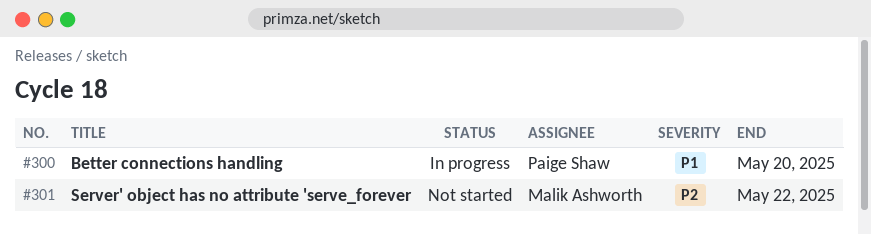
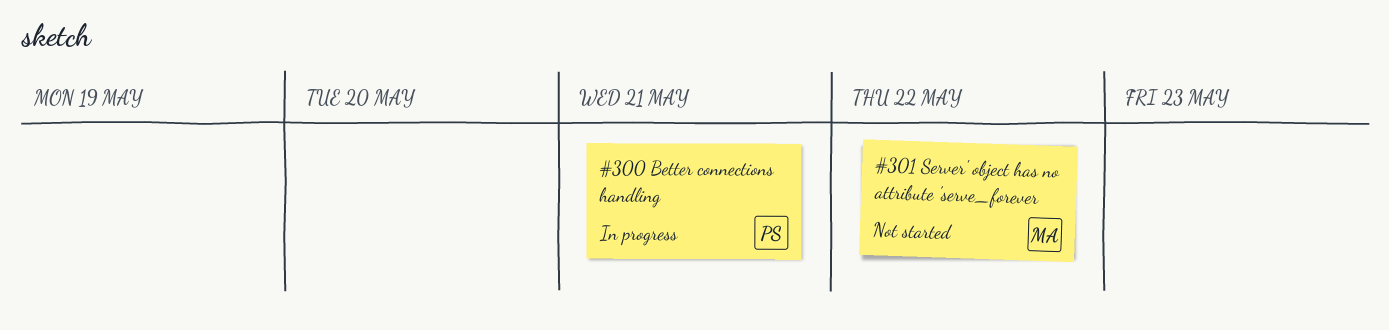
#300, due: May 20 -> May 21

